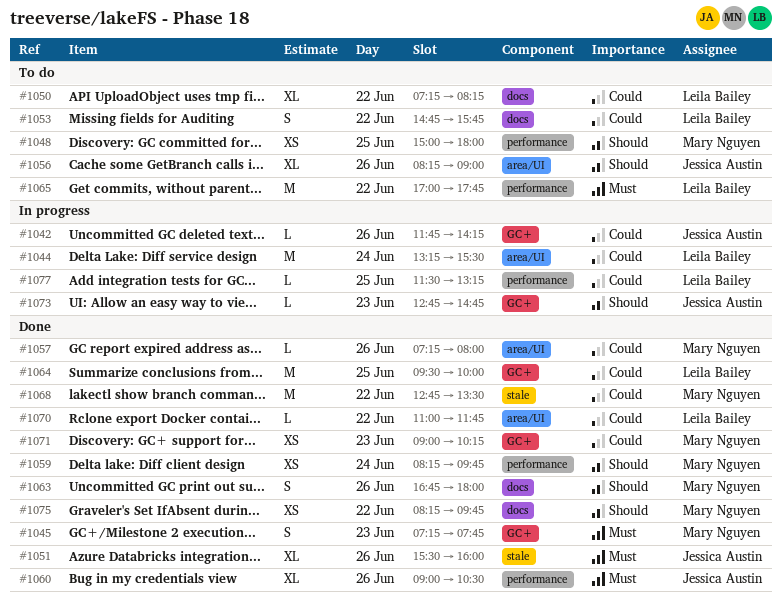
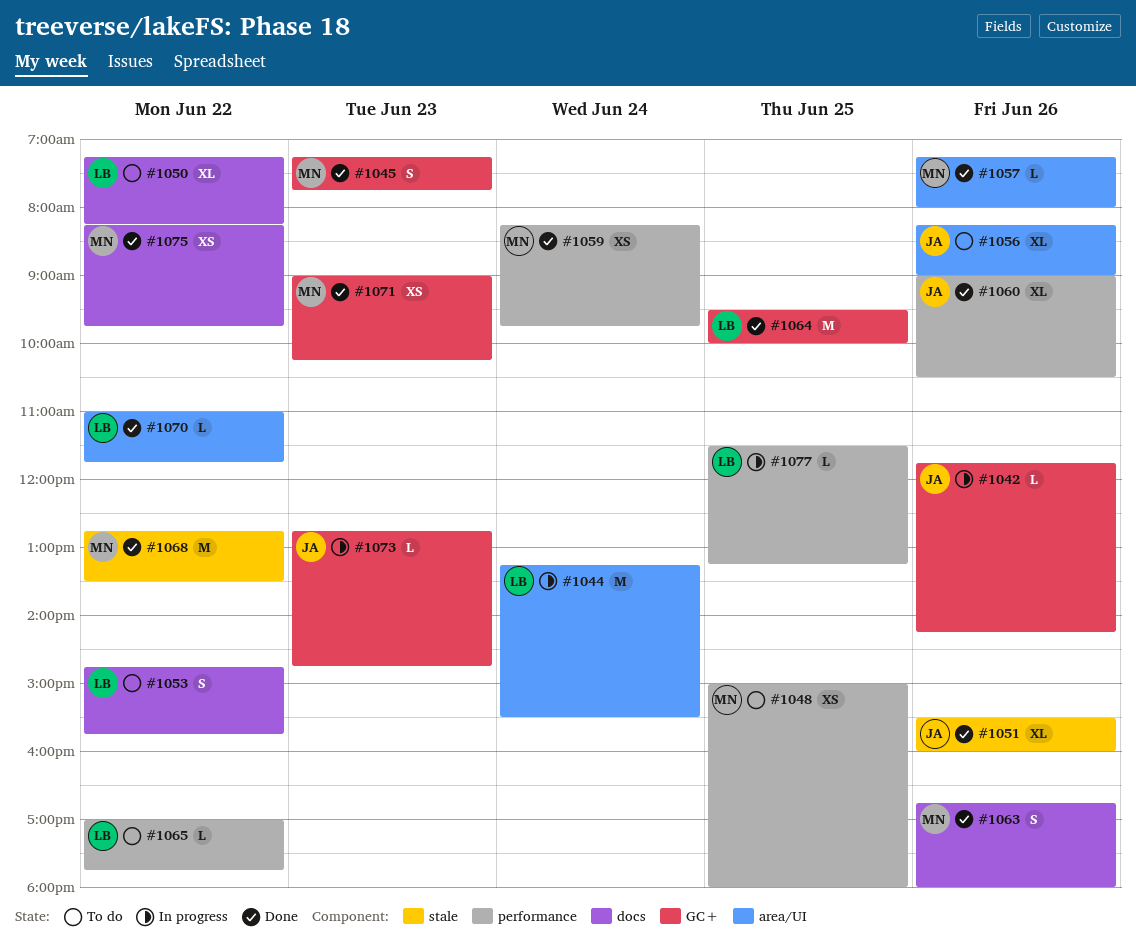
#1065, estimate: M -> L

